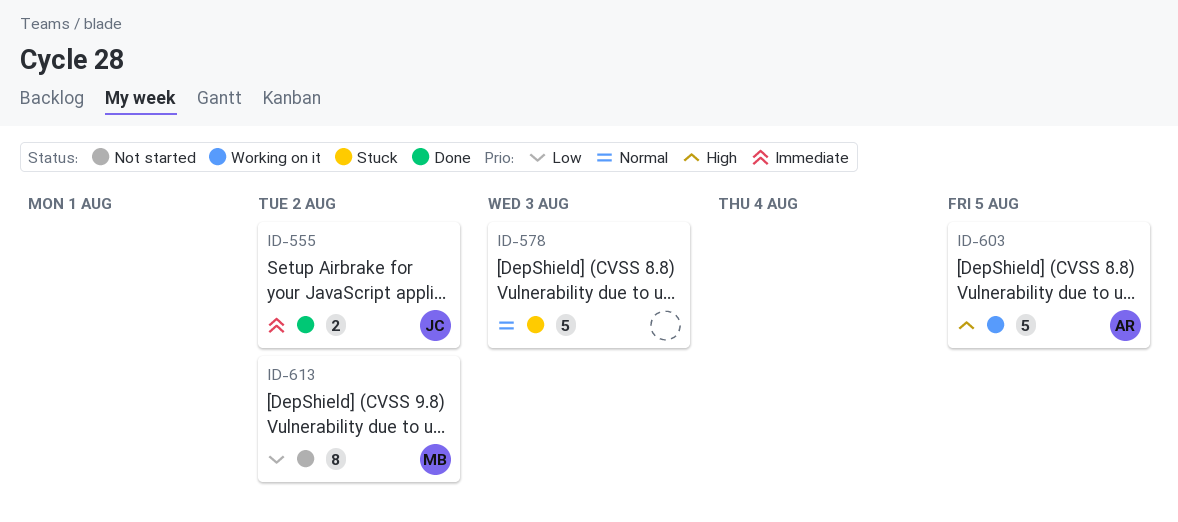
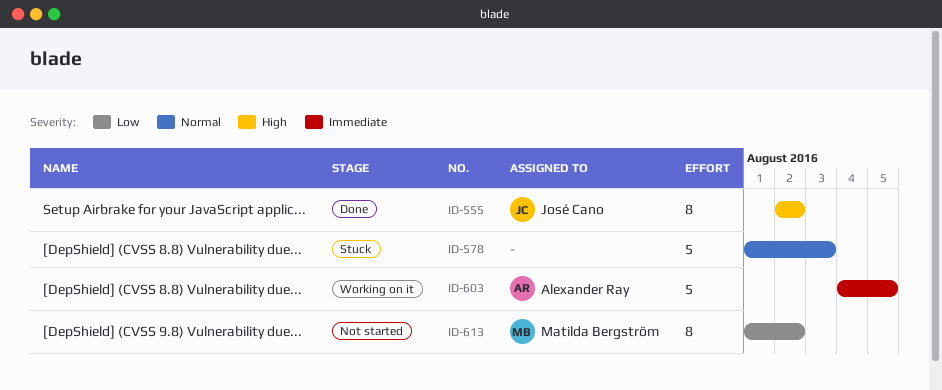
ID-555, priority: Immediate -> High
ID-555, estimate: 2 -> 8
ID-603, priority: High -> Immediate

